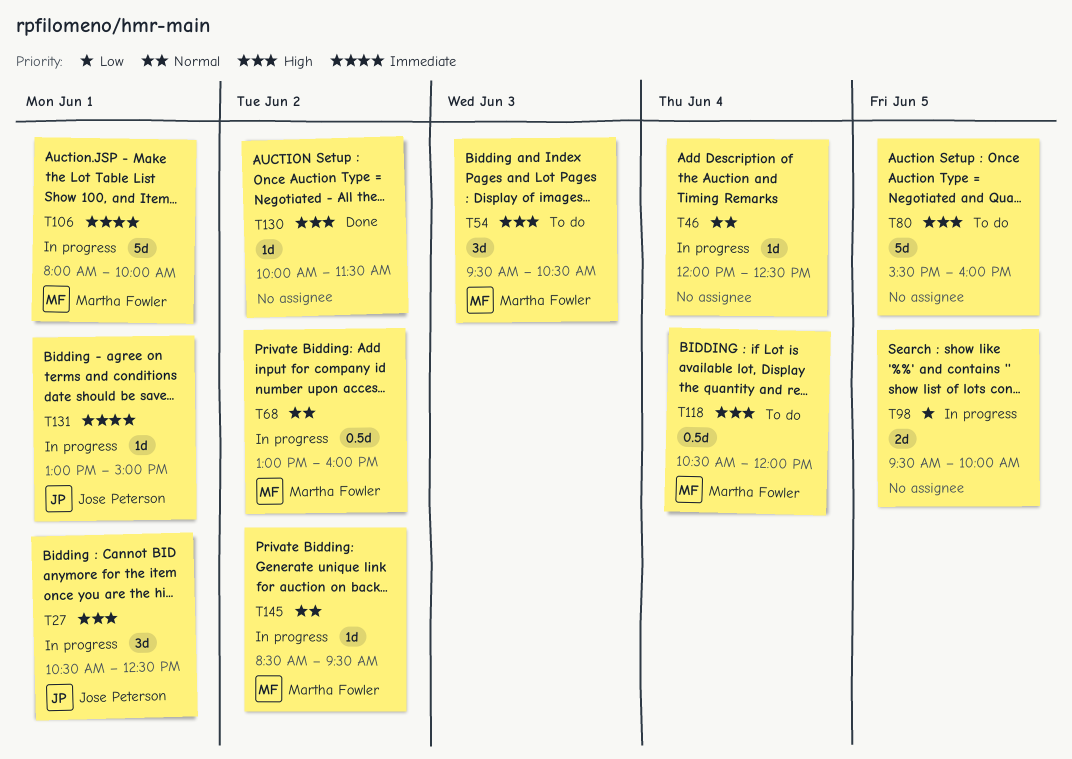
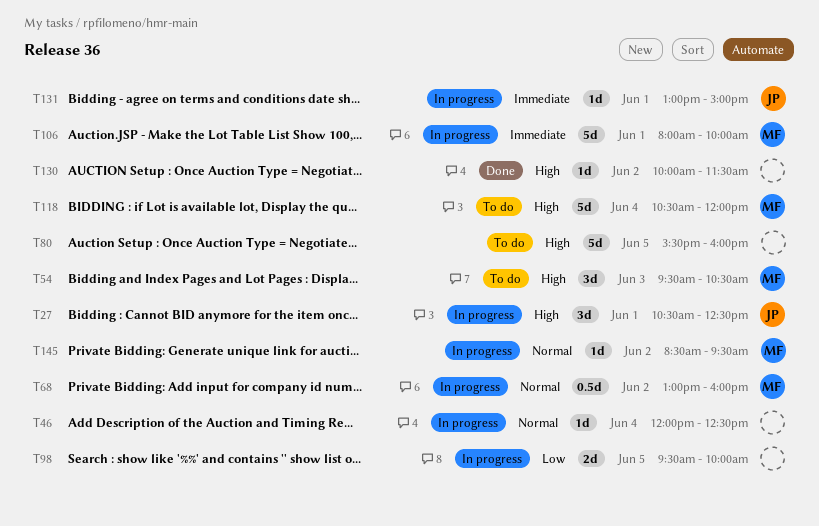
T118, estimate: 0.5d -> 5d

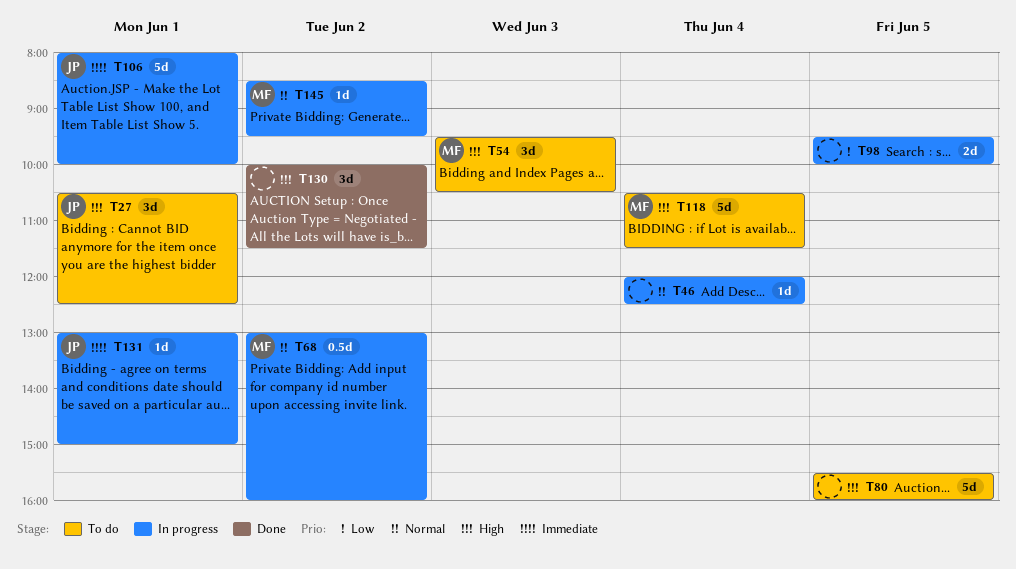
T27, status: In progress -> To do
T106, owner: MF -> JP
T118, ends: 12:00 -> 11:30
T130, estimate: 1d -> 3d

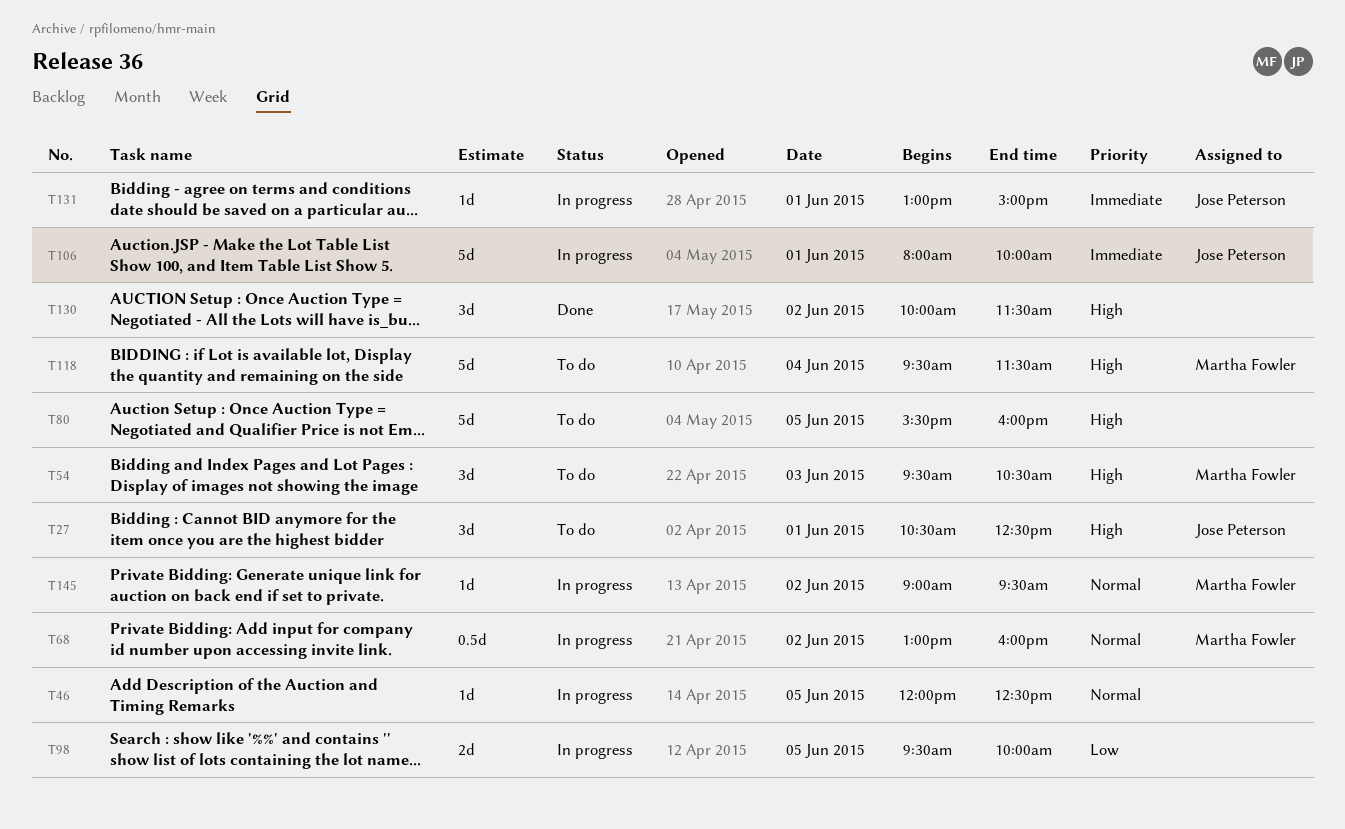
T46, day: Jun 4 -> Jun 5
T118, begins: 10:30 -> 09:30
T145, begins: 08:30 -> 09:00

